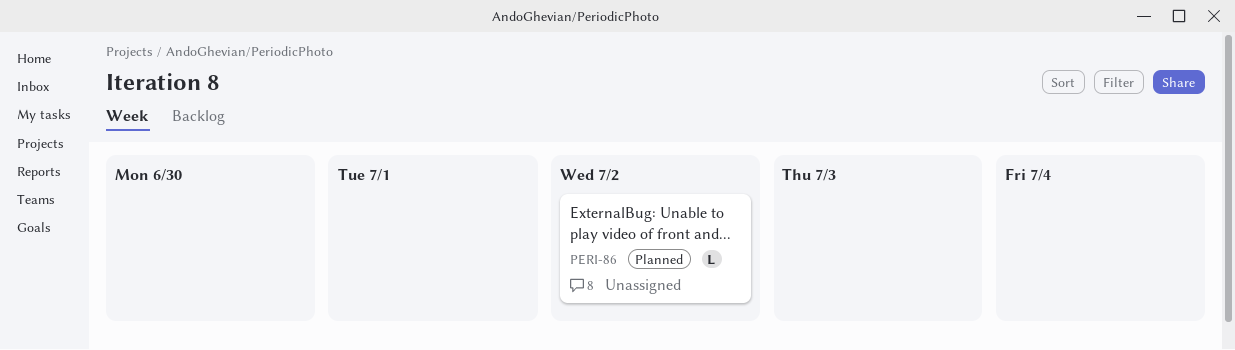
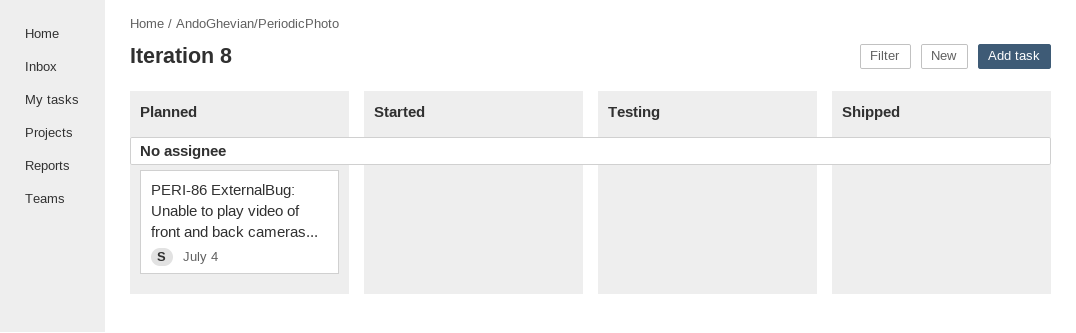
PERI-86, estimate: L -> S
PERI-86, due: Jul 2 -> Jul 4

